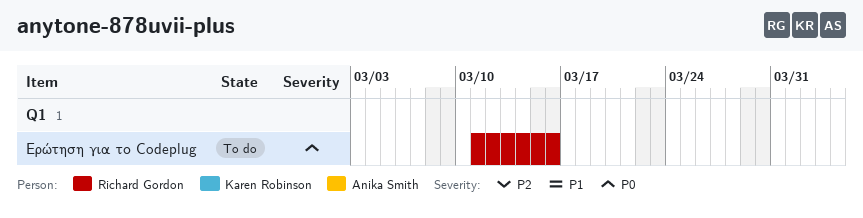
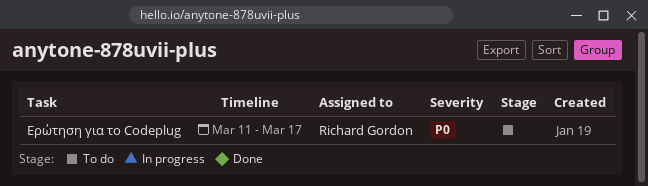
Ερώτηση για το Codeplug, due: Mar 16 -> Mar 17

